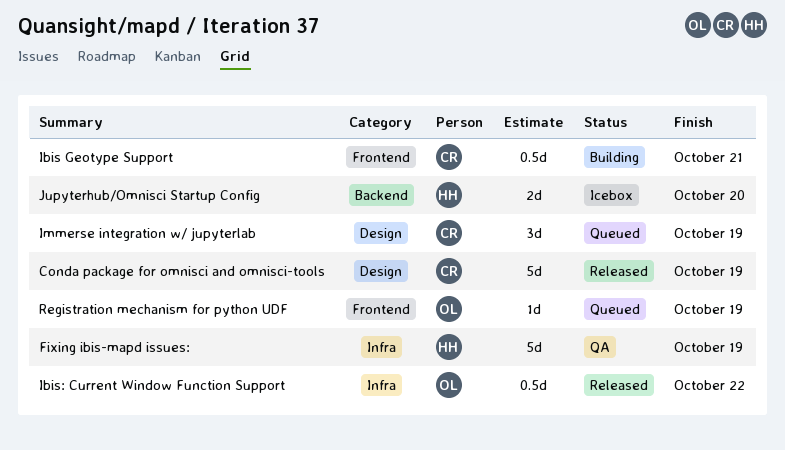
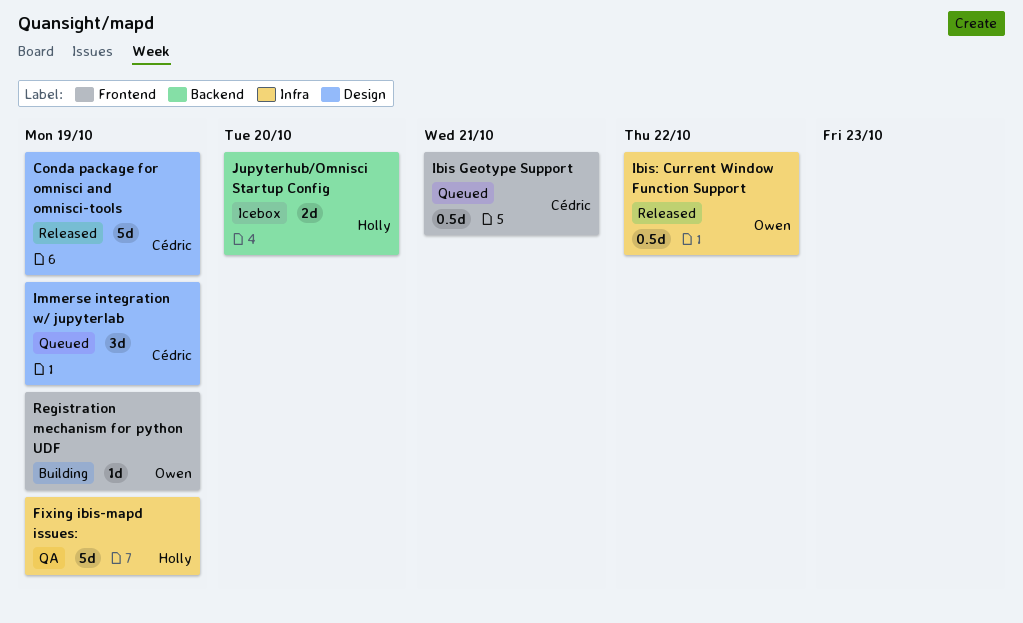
Ibis Geotype Support, status: Building -> Queued
Registration mechanism for python UDF, status: Queued -> Building

